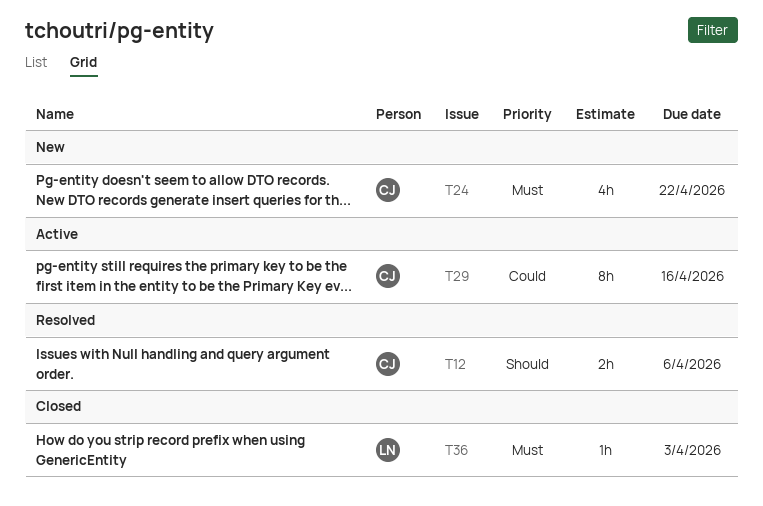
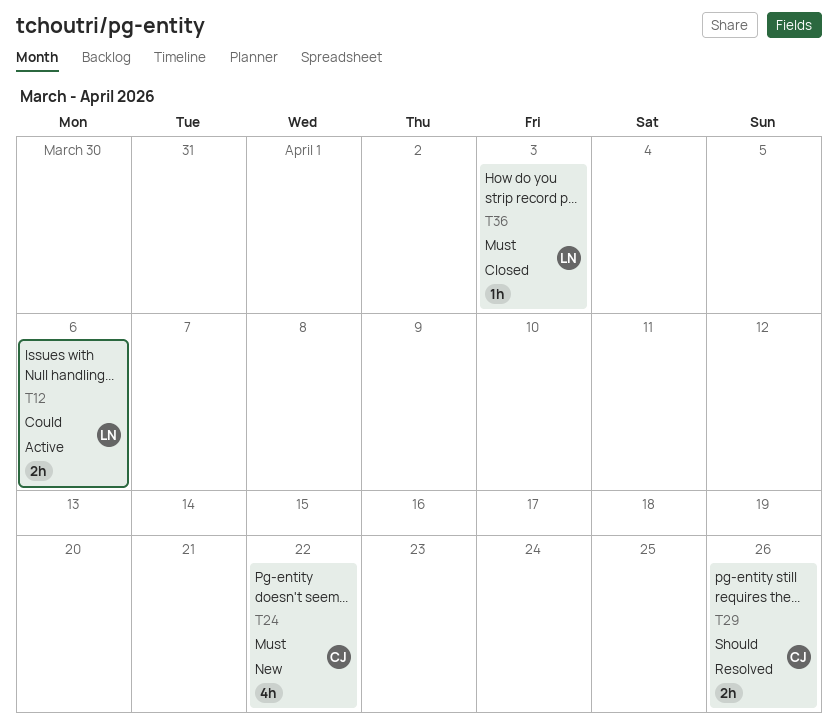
T12, status: Resolved -> Active
T12, owner: CJ -> LN
T12, priority: Should -> Could
T29, status: Active -> Resolved
T29, priority: Could -> Should
T29, estimate: 8h -> 2h
T29, due: Apr 16 -> Apr 26

